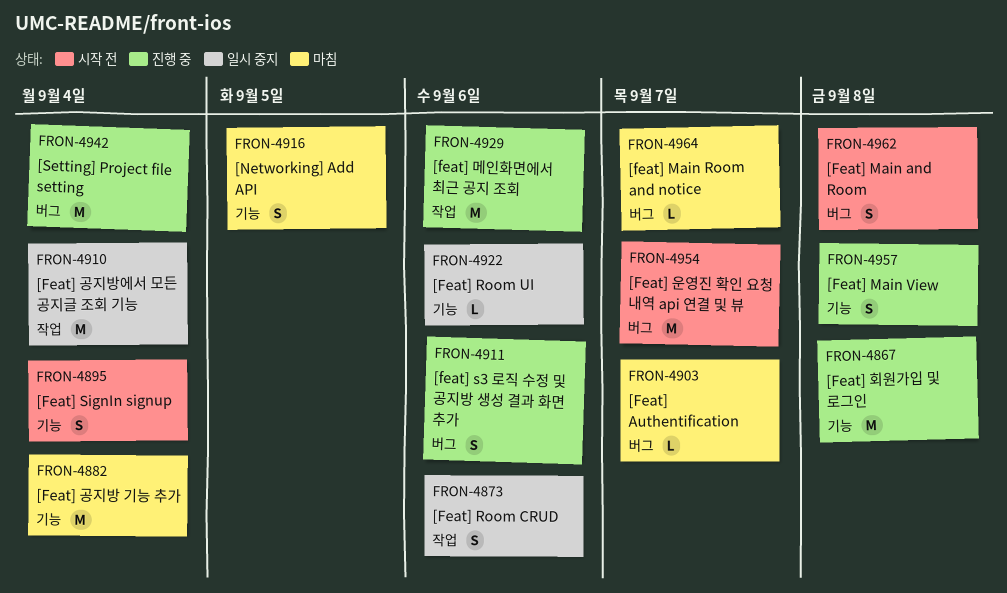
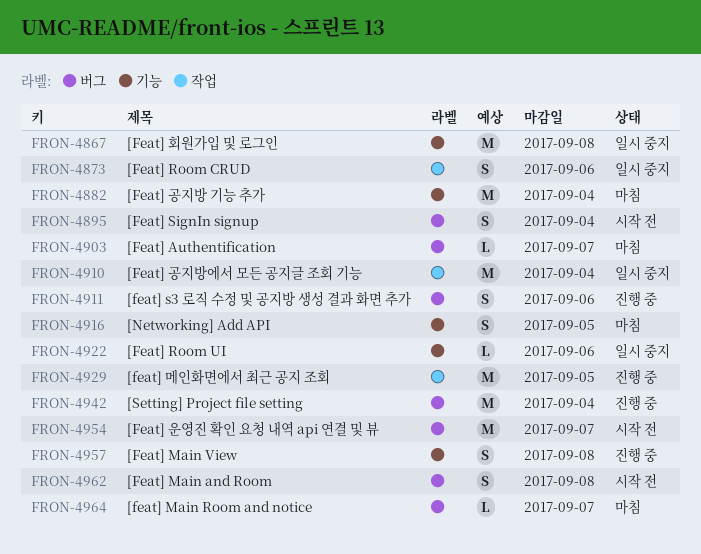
FRON-4867, status: 진행 중 -> 일시 중지
FRON-4895, label: 기능 -> 버그
FRON-4929, due: Sep 6 -> Sep 5

